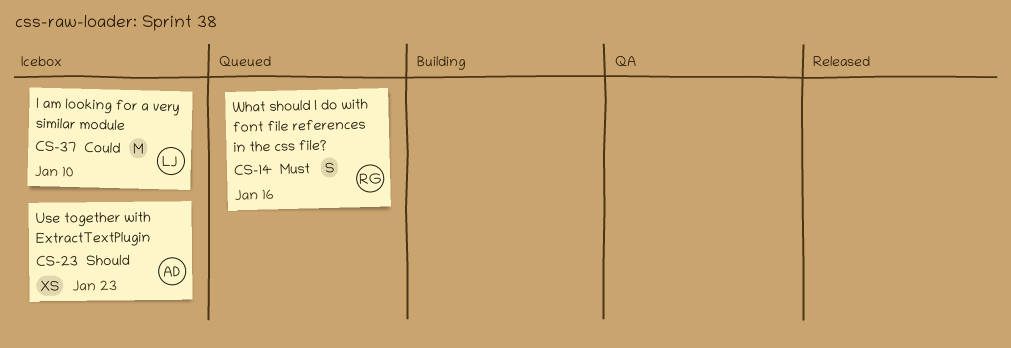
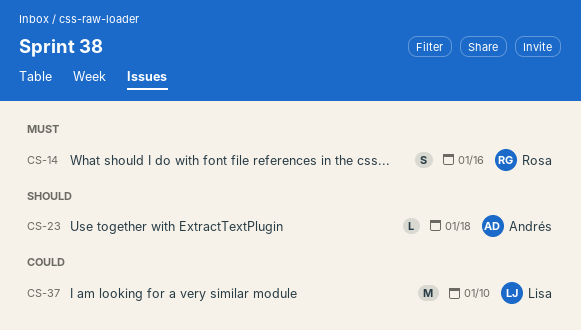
CS-23, estimate: XS -> L
CS-23, due: Jan 23 -> Jan 18

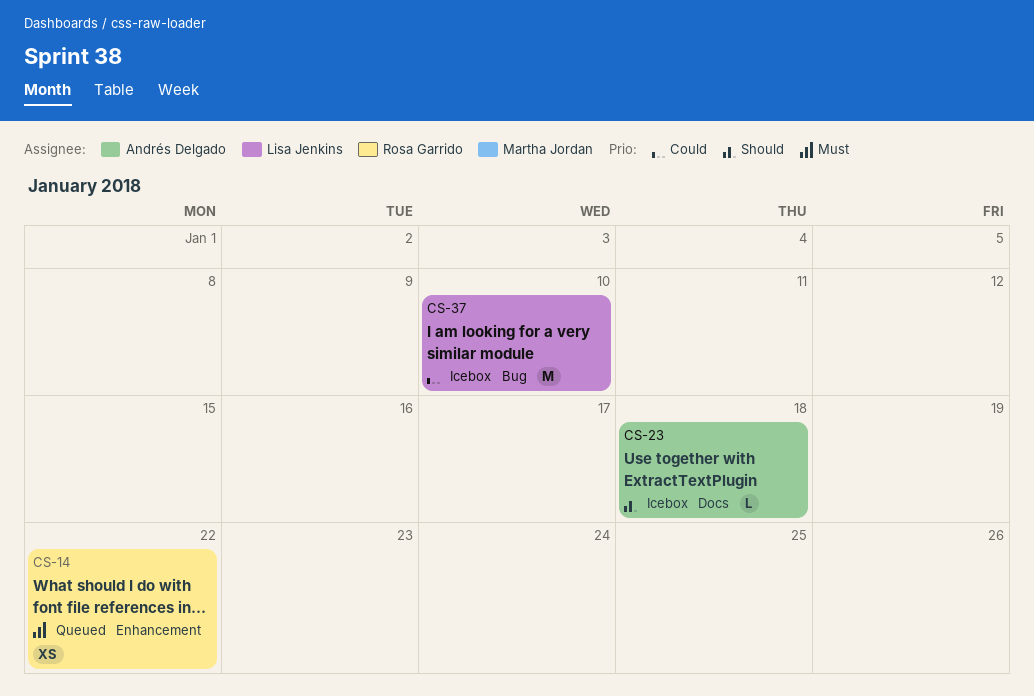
CS-14, estimate: S -> XS
CS-14, due: Jan 16 -> Jan 22

